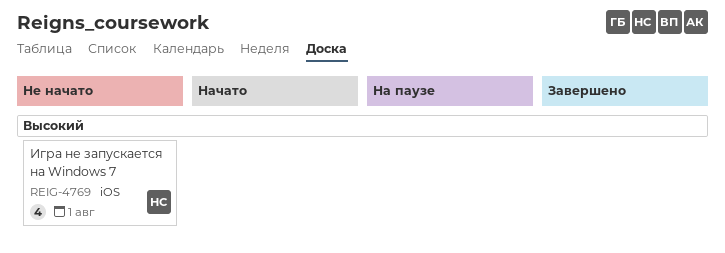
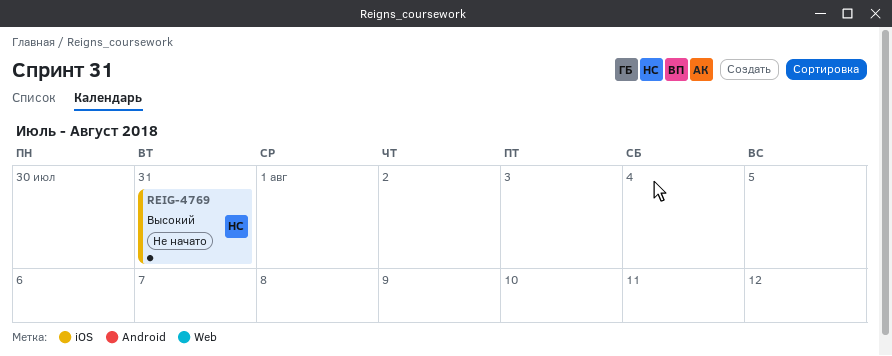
REIG-4769, estimate: 4 -> 1
REIG-4769, due: Aug 1 -> Jul 31

